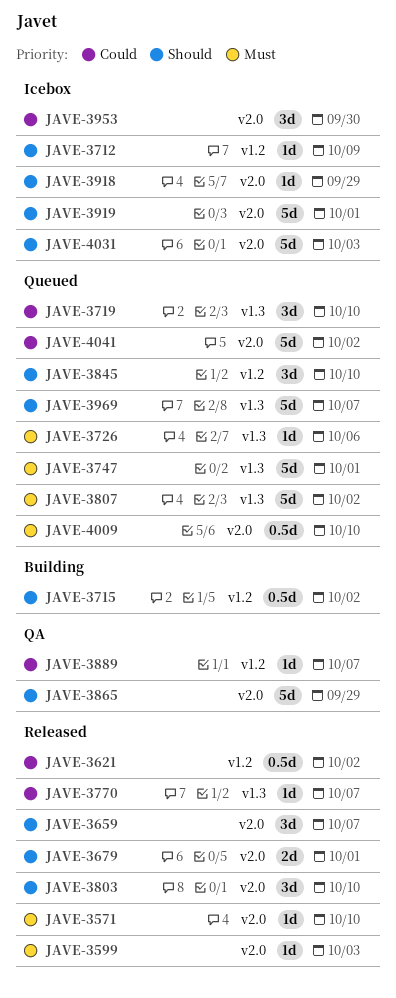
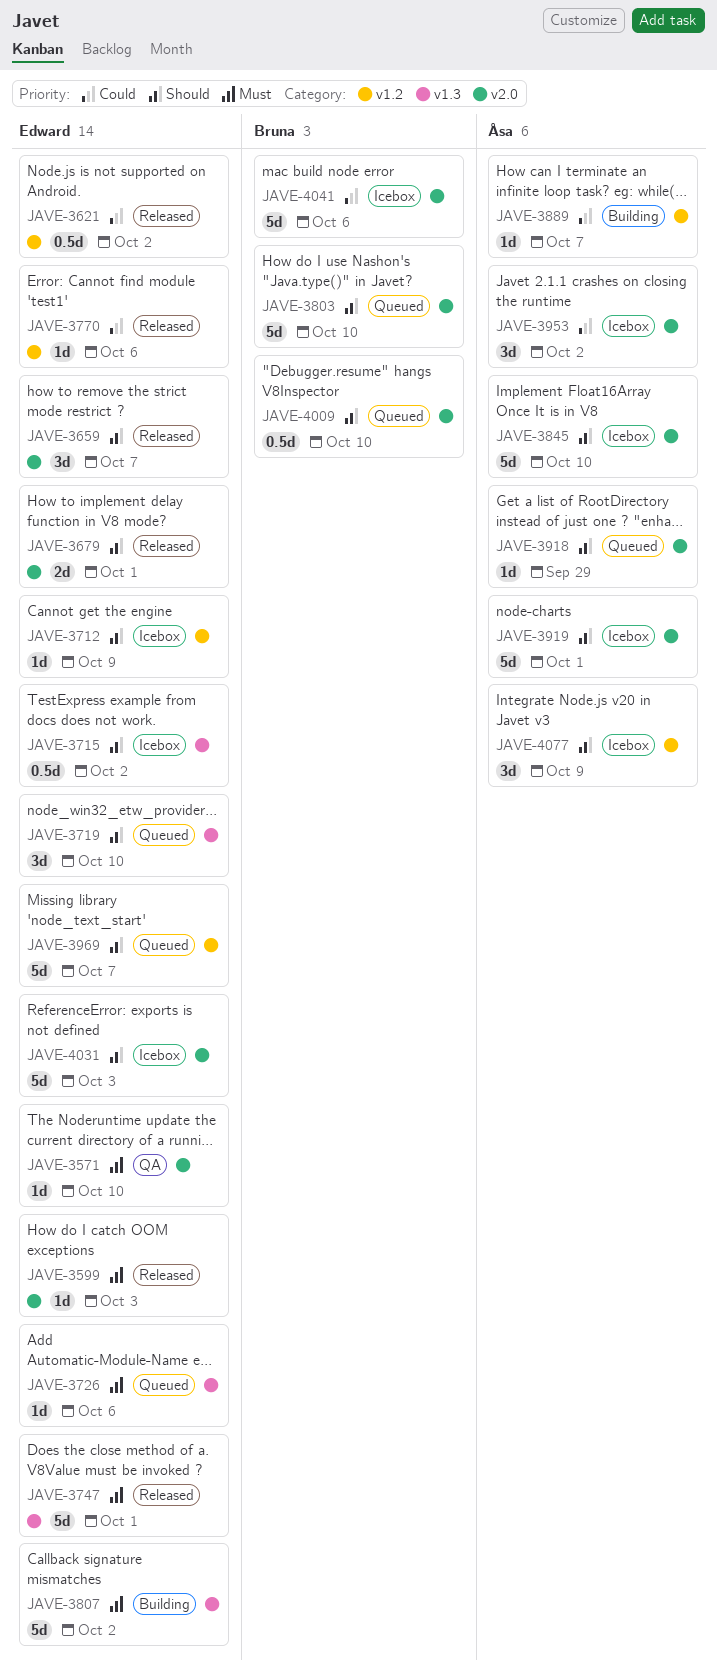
JAVE-3571, status: Released -> QA
JAVE-3715, status: Building -> Icebox
JAVE-3715, label: v1.2 -> v1.3
JAVE-3719, priority: Could -> Should
JAVE-3747, status: Queued -> Released
JAVE-3770, label: v1.3 -> v1.2
JAVE-3770, due: Oct 7 -> Oct 6
JAVE-3803, status: Released -> Queued
JAVE-3803, estimate: 3d -> 5d
JAVE-3807, status: Queued -> Building
JAVE-3845, status: Queued -> Icebox
JAVE-3845, label: v1.2 -> v2.0
JAVE-3845, estimate: 3d -> 5d
JAVE-3865: present -> none
JAVE-3889, status: QA -> Building
JAVE-3918, status: Icebox -> Queued
JAVE-3953, due: Sep 30 -> Oct 2
JAVE-3969, label: v1.3 -> v1.2
JAVE-4009, priority: Must -> Should
JAVE-4041, status: Queued -> Icebox
JAVE-4041, due: Oct 2 -> Oct 6
JAVE-4077: none -> present

